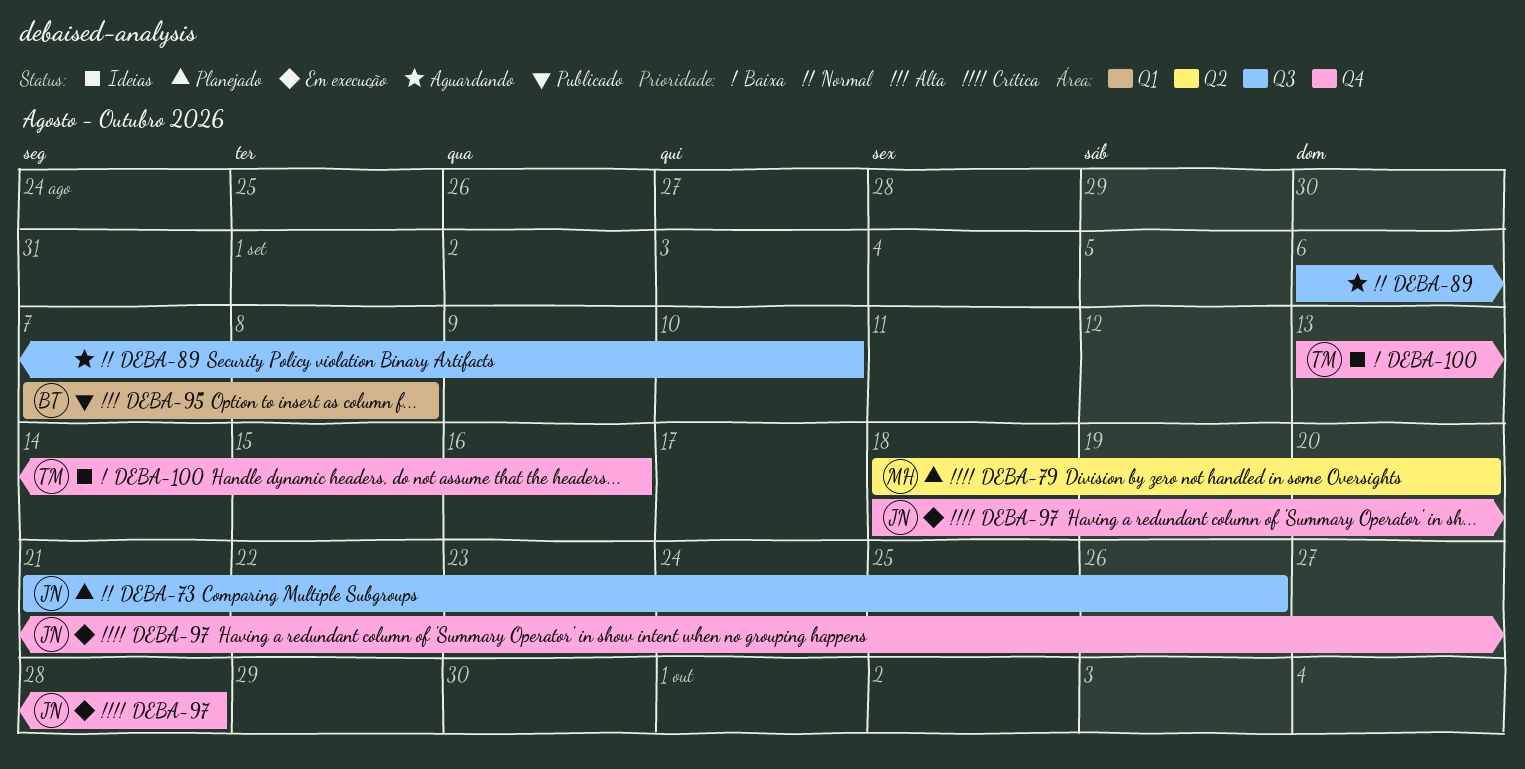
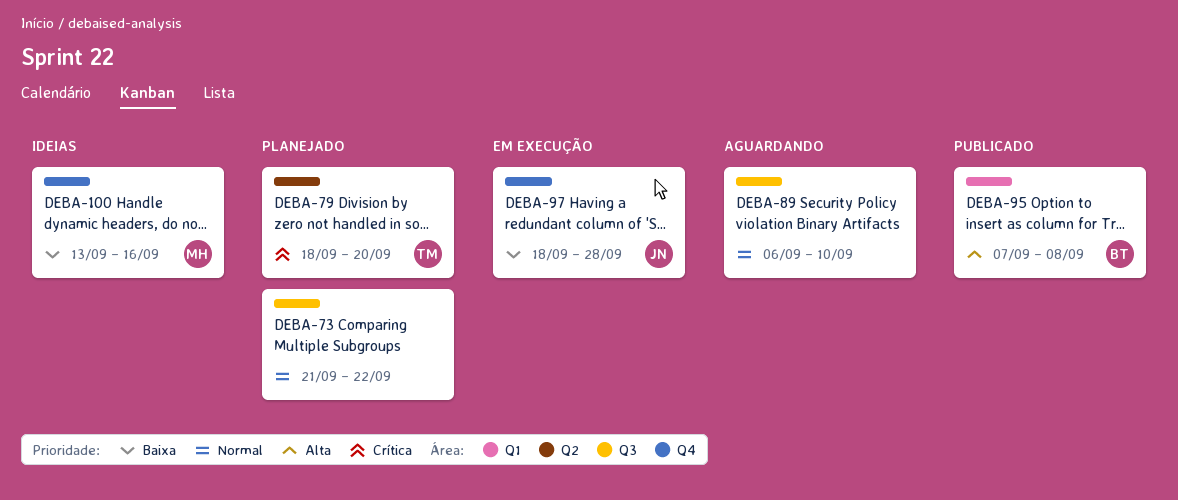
DEBA-73, owner: JN -> none
DEBA-73, due: Sep 26 -> Sep 22
DEBA-79, owner: MH -> TM
DEBA-97, priority: Crítica -> Baixa
DEBA-100, owner: TM -> MH

